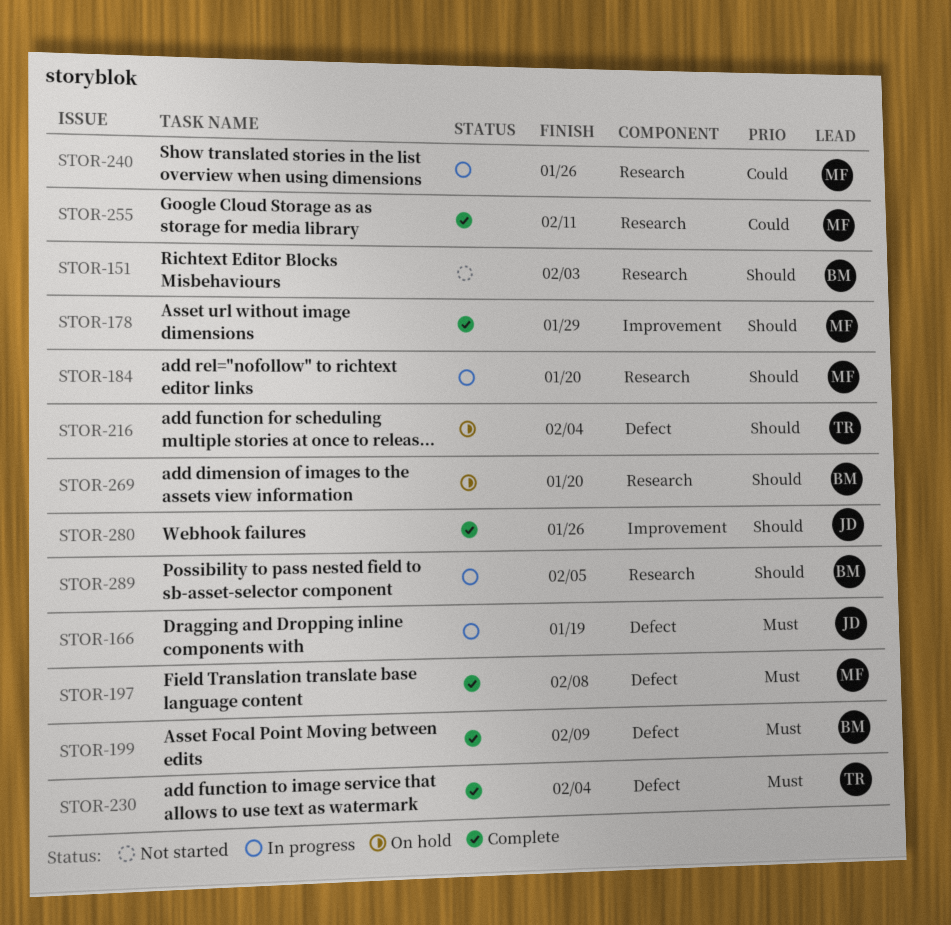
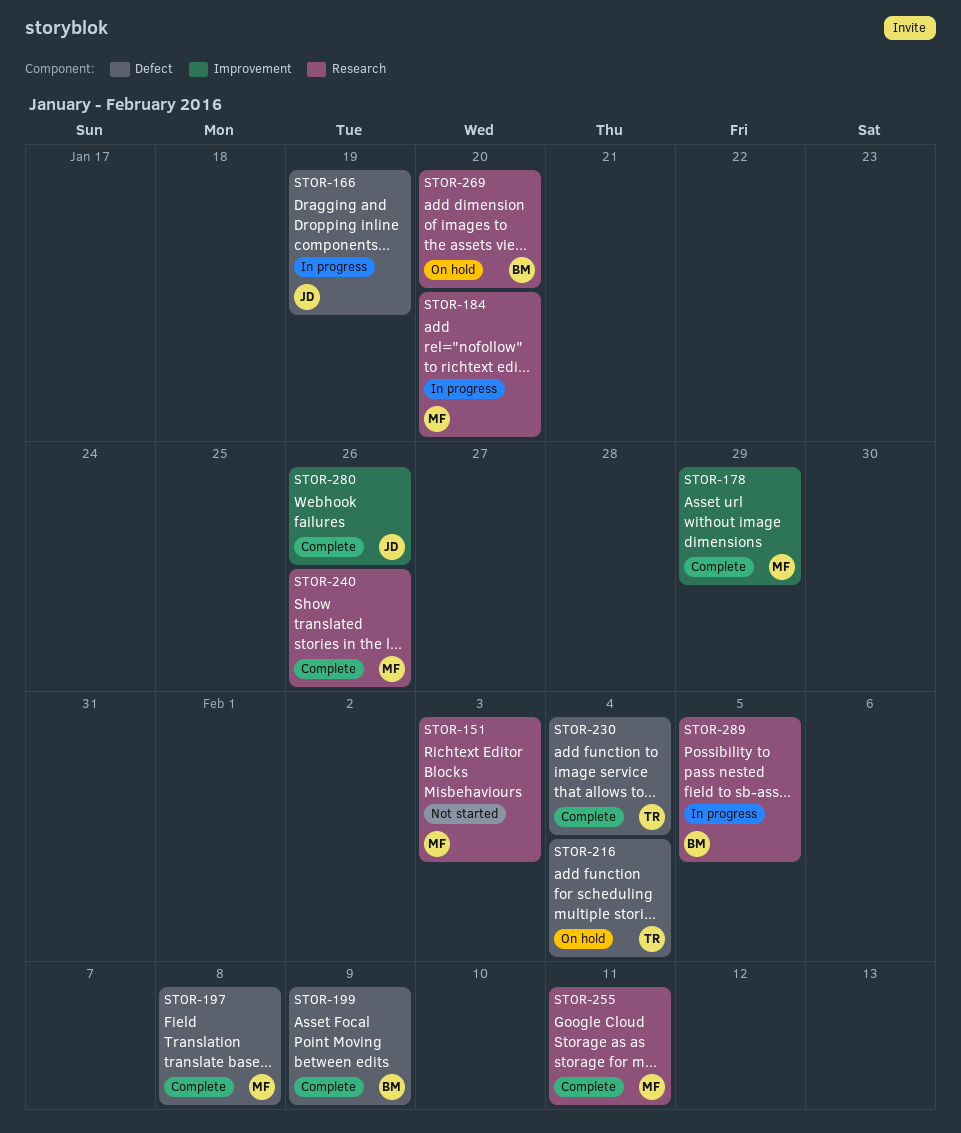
STOR-151, owner: BM -> MF
STOR-240, status: In progress -> Complete

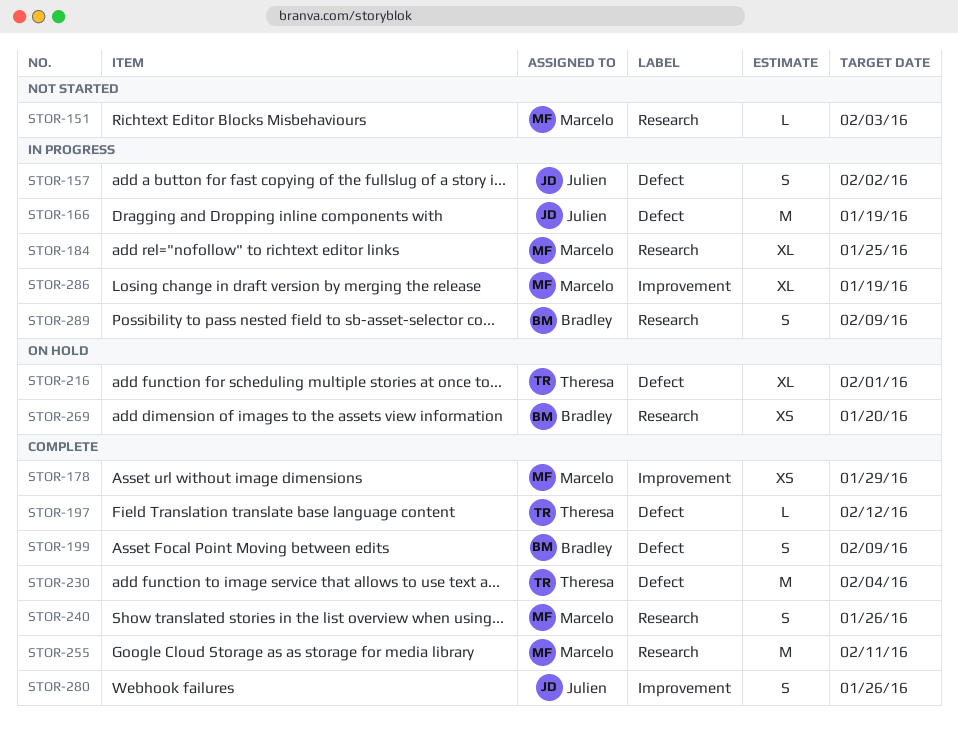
STOR-157: none -> present
STOR-184, due: Jan 20 -> Jan 25
STOR-197, owner: Marcelo -> Theresa
STOR-197, due: Feb 8 -> Feb 12
STOR-216, due: Feb 4 -> Feb 1
STOR-286: none -> present
STOR-289, due: Feb 5 -> Feb 9

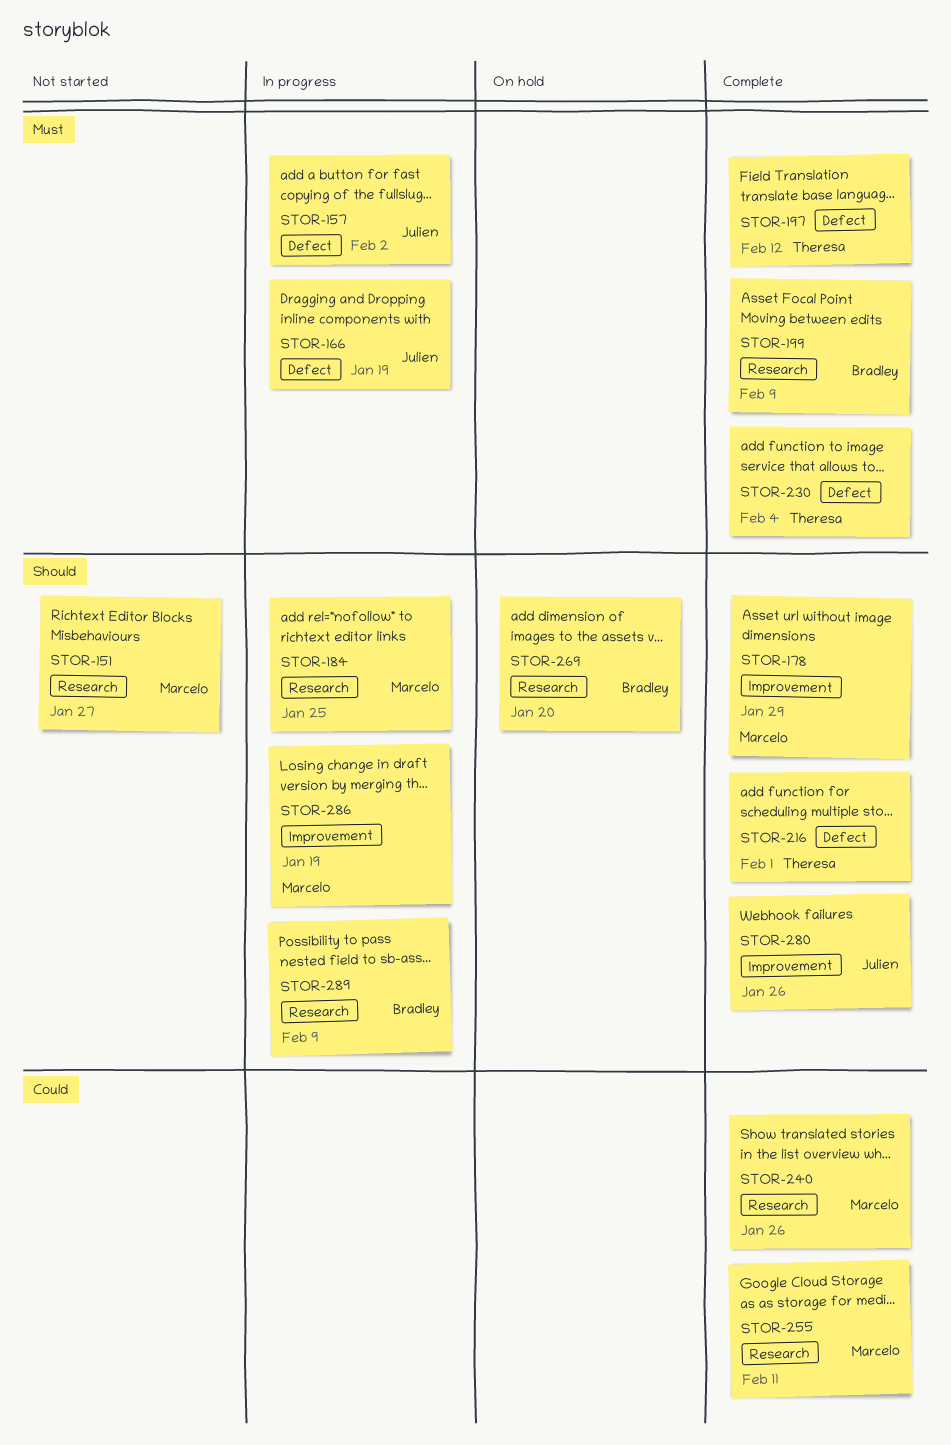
STOR-151, due: Feb 3 -> Jan 27
STOR-199, label: Defect -> Research
STOR-216, status: On hold -> Complete

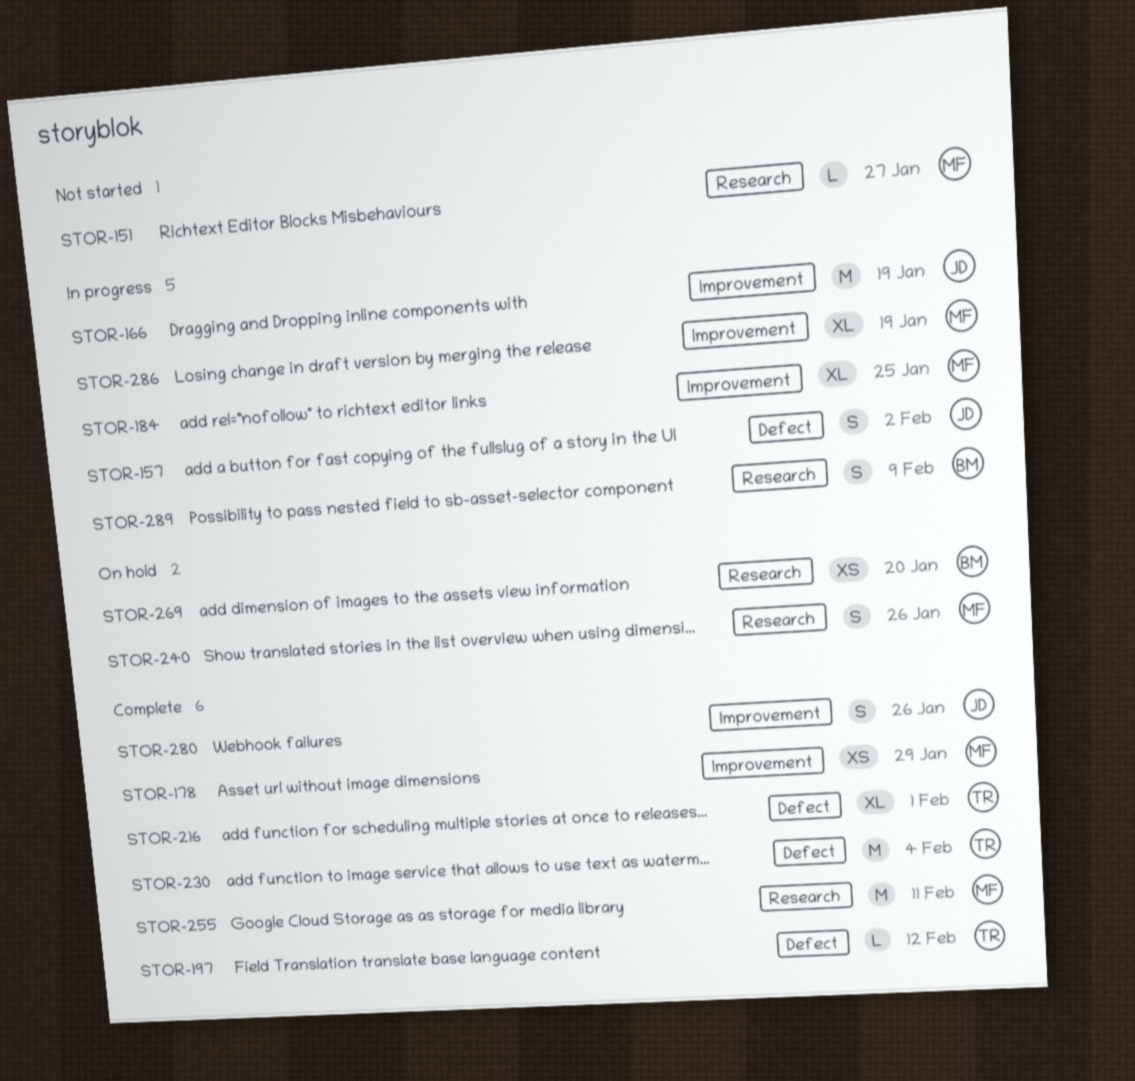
STOR-166, label: Defect -> Improvement
STOR-184, label: Research -> Improvement
STOR-199: present -> none
STOR-240, status: Complete -> On hold

